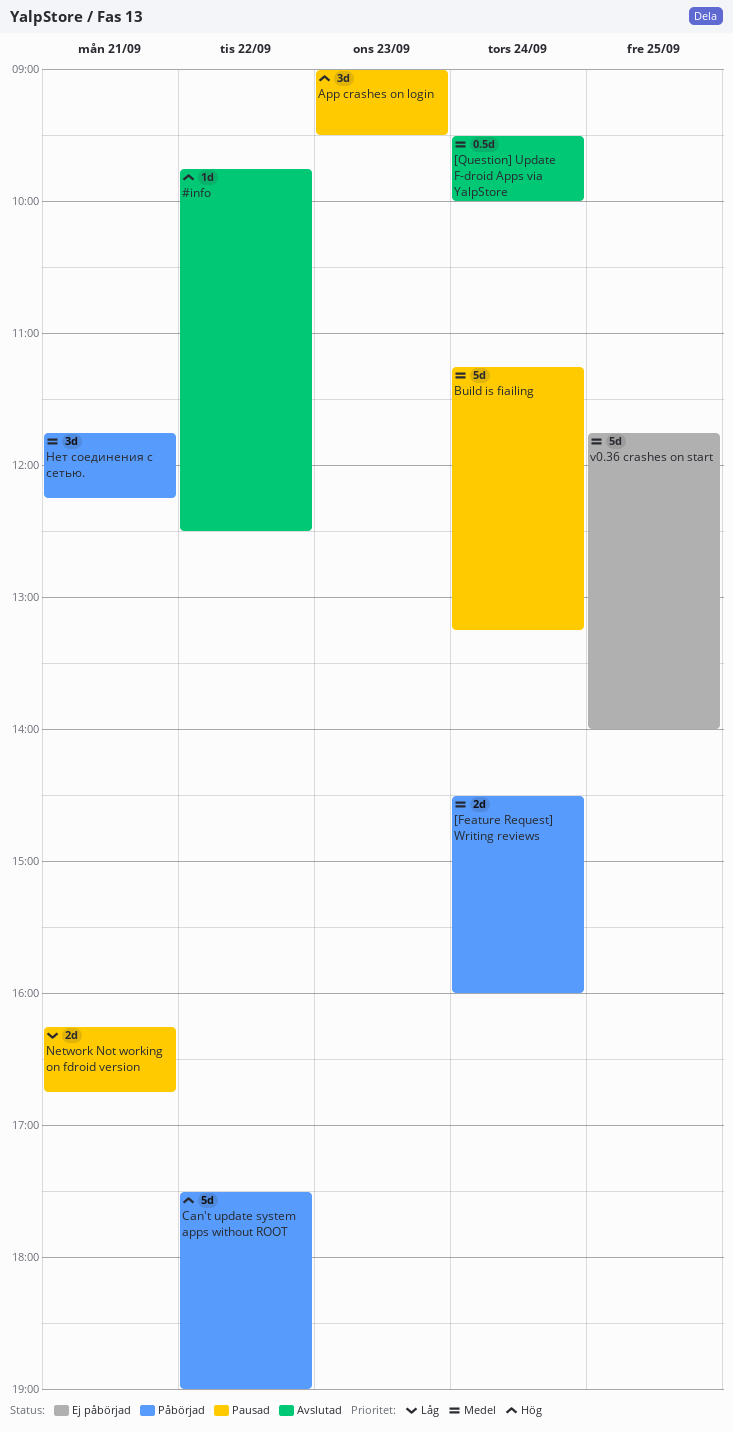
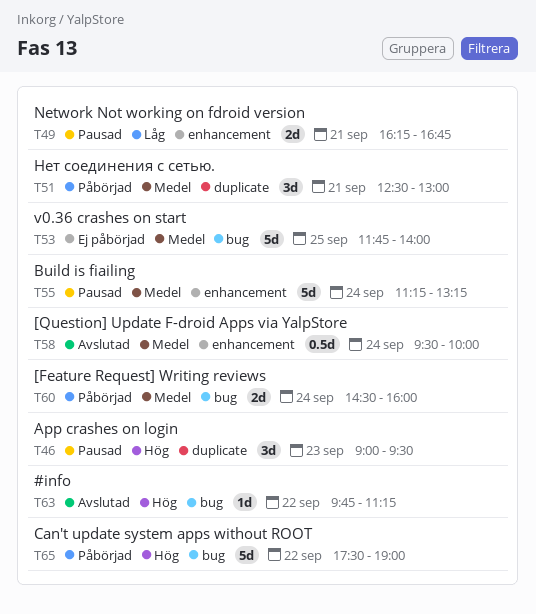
#info, ends: 12:30 -> 11:15
Нет соединения с сетью., begins: 11:45 -> 12:30
Нет соединения с сетью., ends: 12:15 -> 13:00

